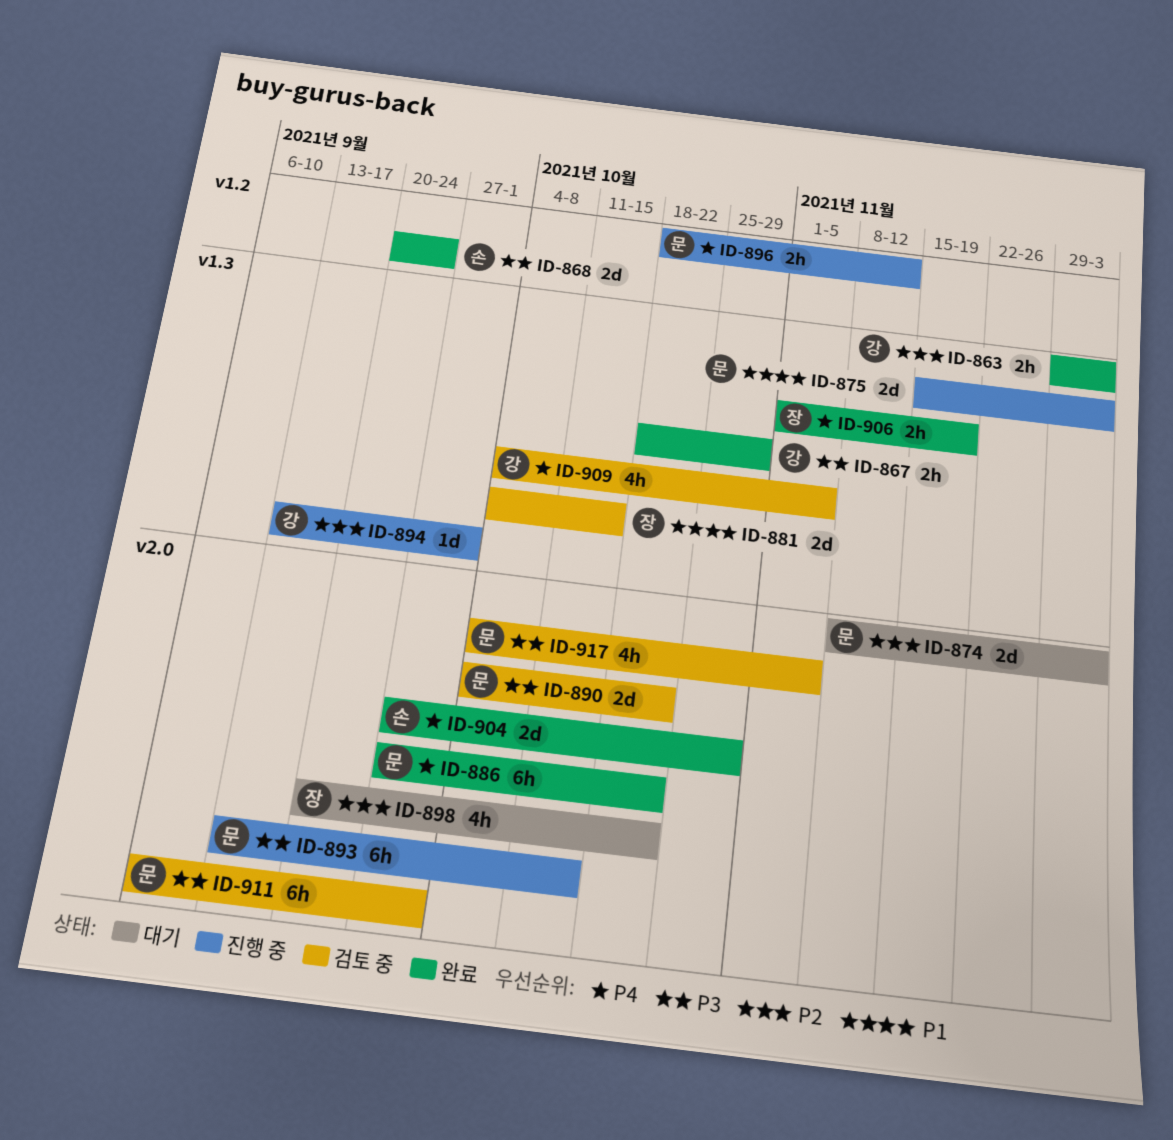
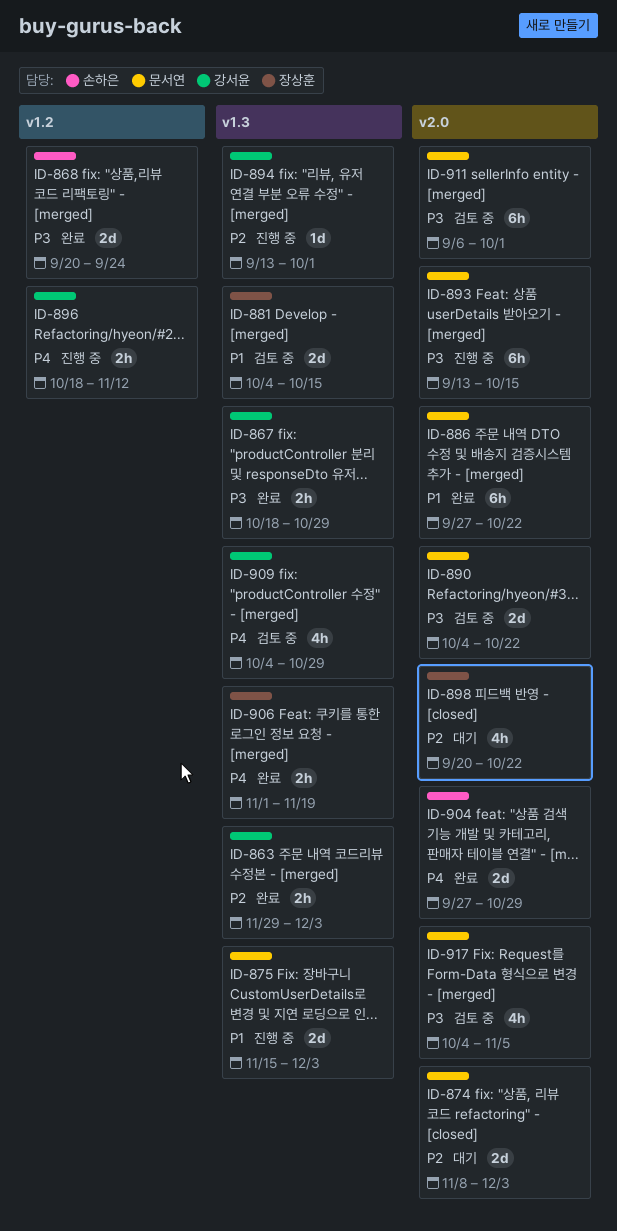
ID-886, priority: P4 -> P1
ID-896, owner: 문서연 -> 강서윤
ID-909, due: Nov 5 -> Oct 29

